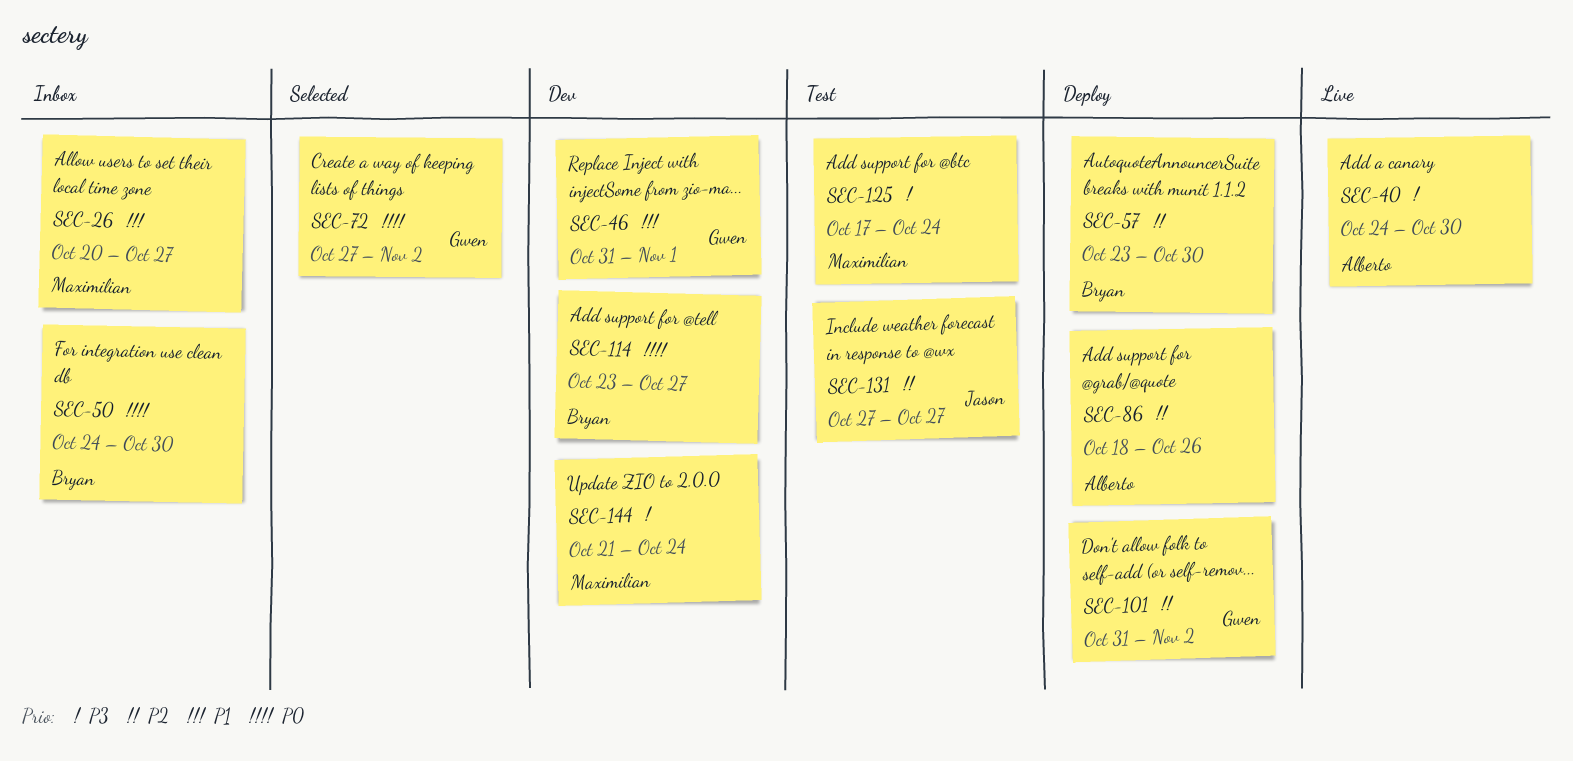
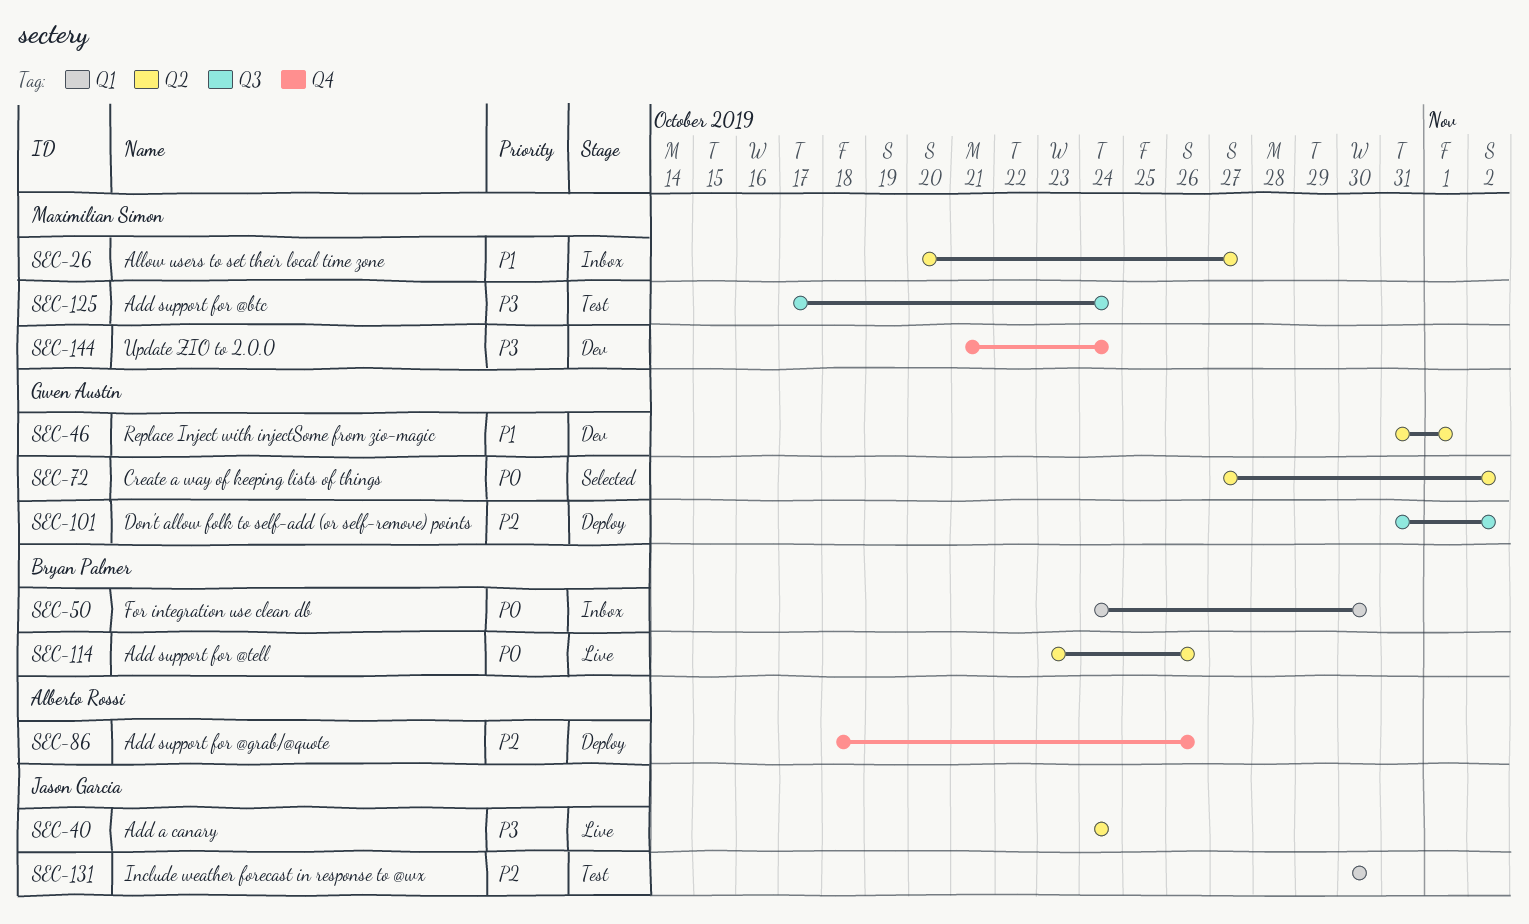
SEC-40, owner: Alberto Rossi -> Jason Garcia
SEC-40, due: Oct 30 -> Oct 24
SEC-57: present -> none
SEC-114, status: Dev -> Live
SEC-114, due: Oct 27 -> Oct 26
SEC-131, start: Oct 27 -> Oct 30
SEC-131, due: Oct 27 -> Oct 30

